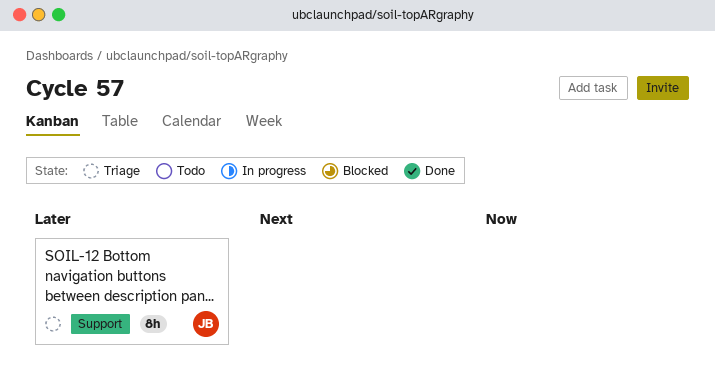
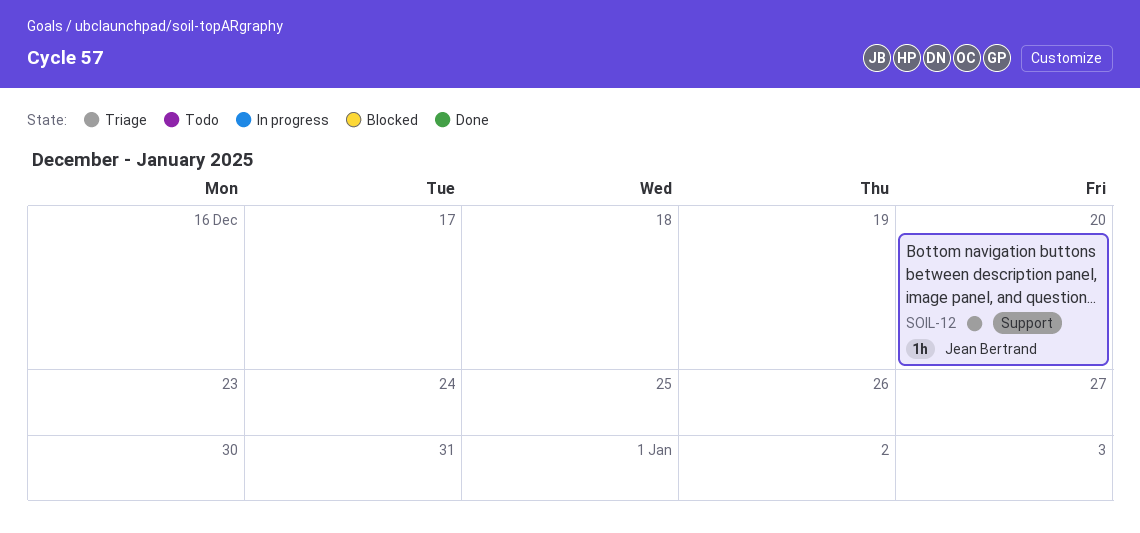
SOIL-12, estimate: 8h -> 1h

